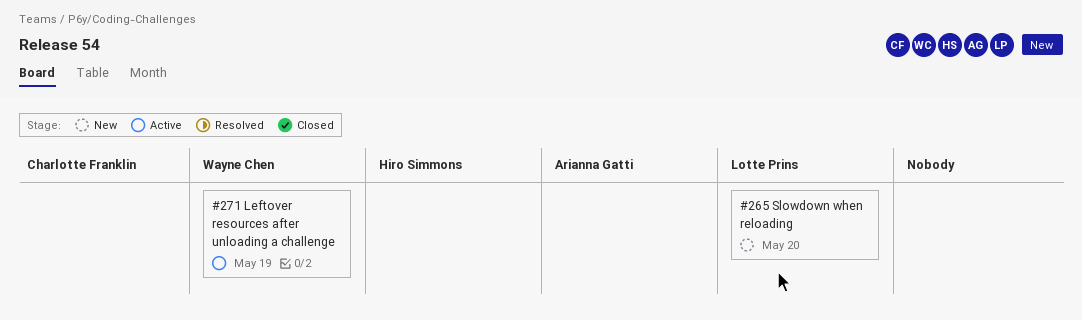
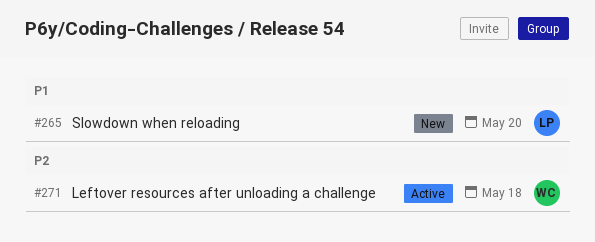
#271, due: May 19 -> May 18

